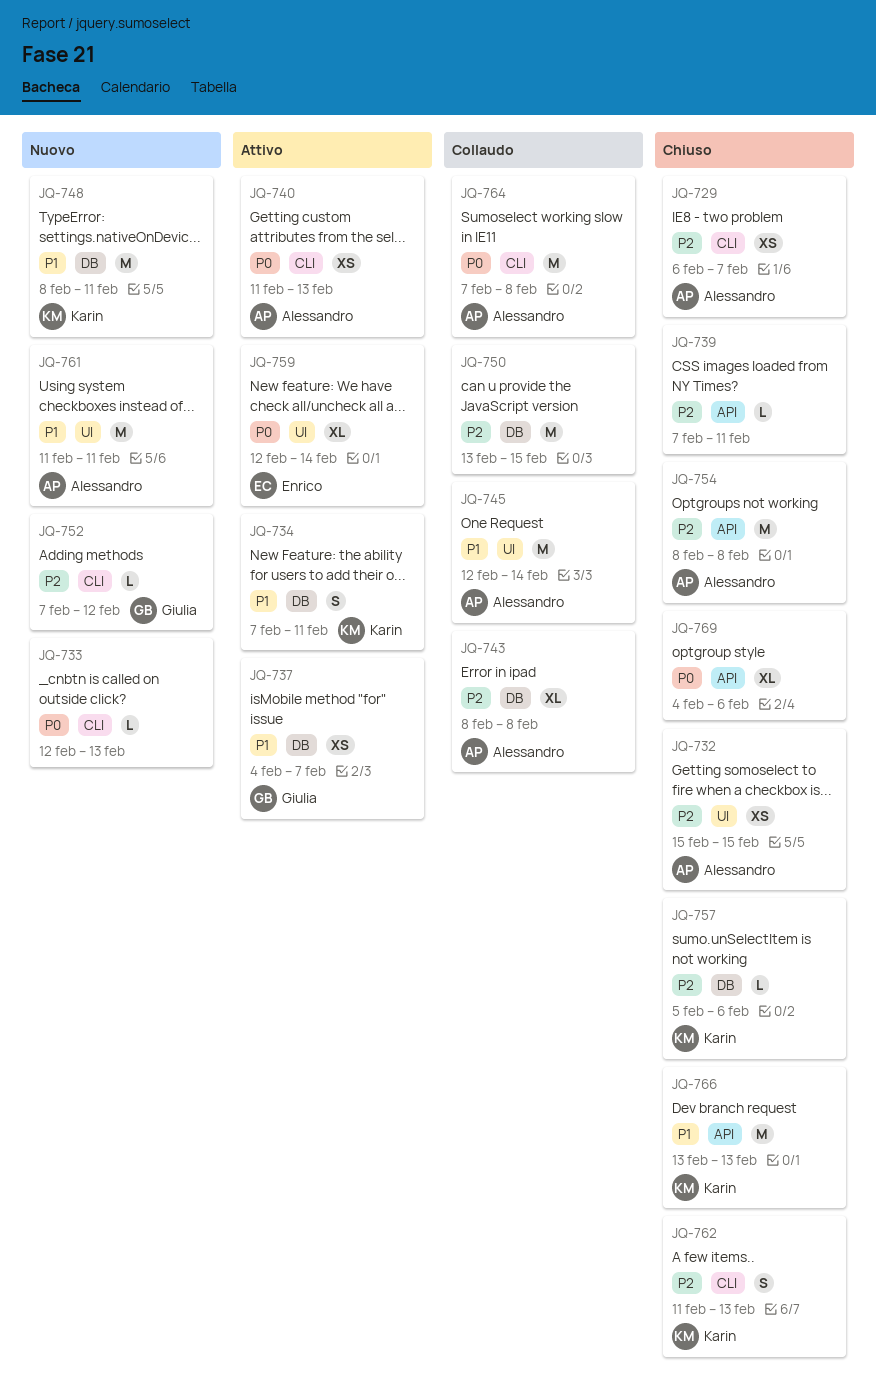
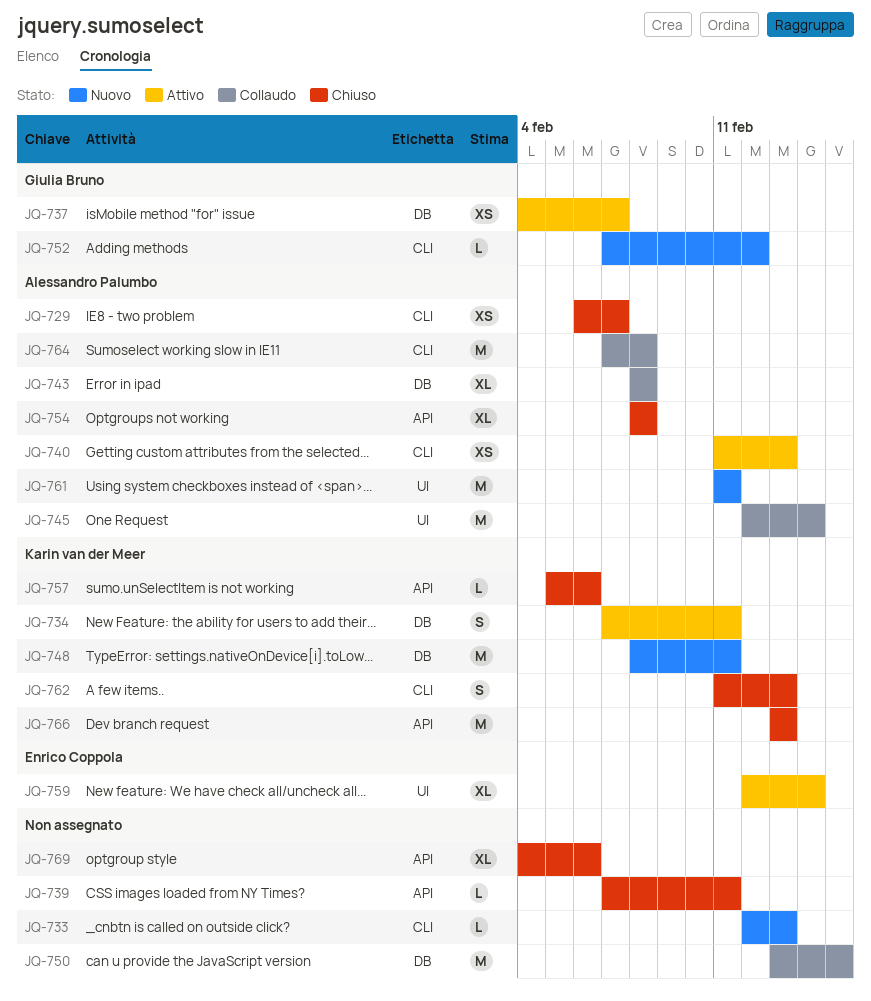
JQ-732: present -> none
JQ-754, estimate: M -> XL
JQ-757, label: DB -> API

